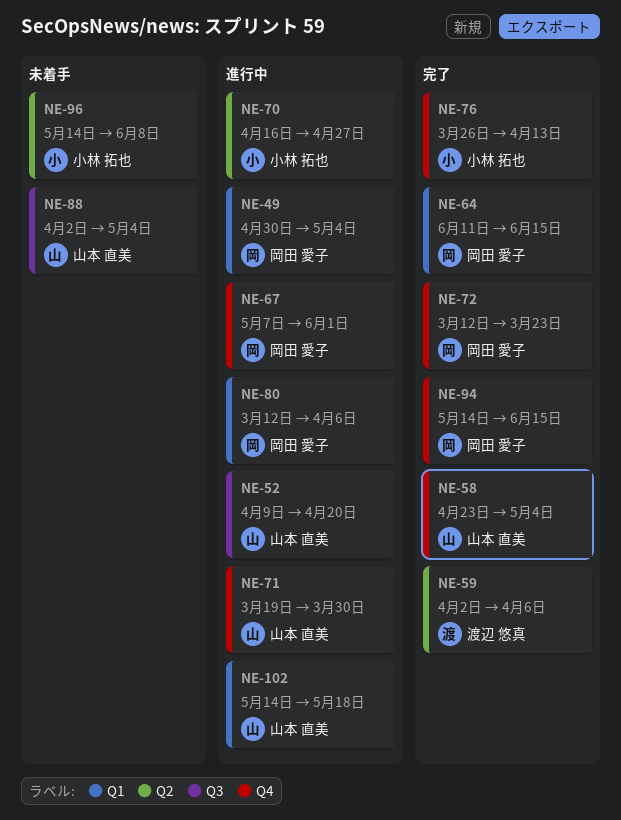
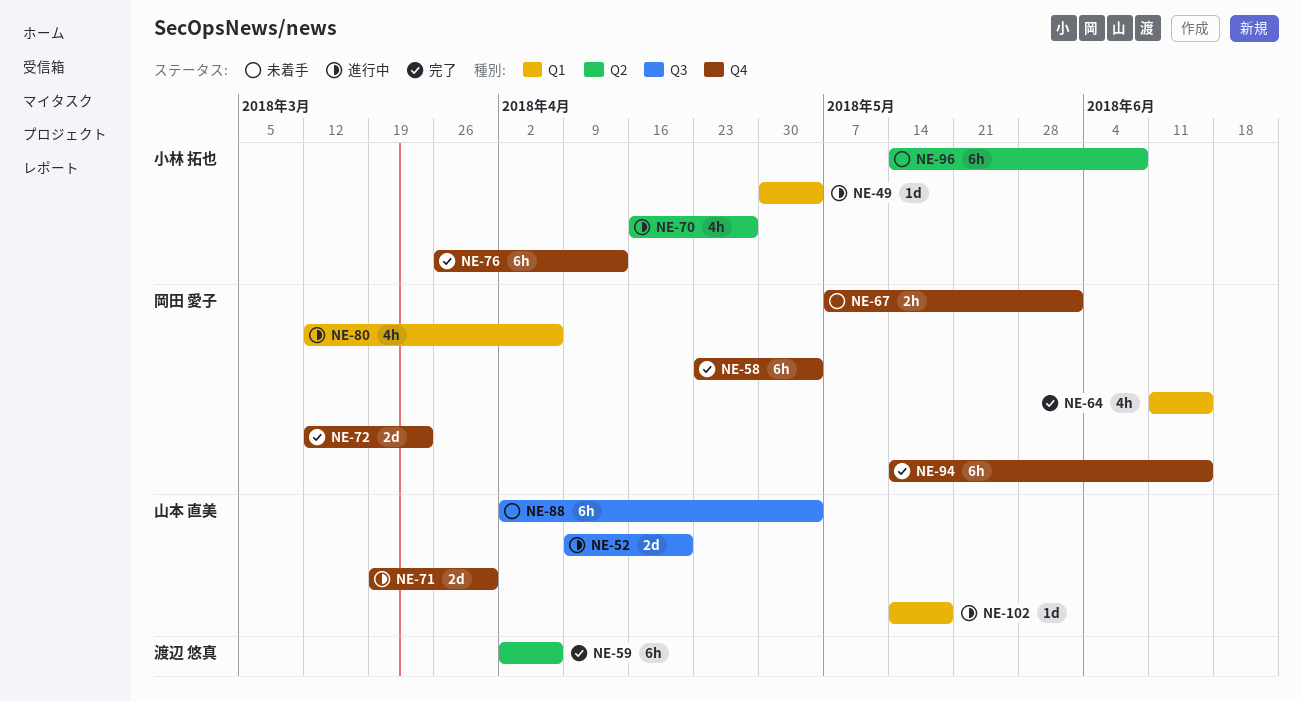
NE-49, owner: 岡田 愛子 -> 小林 拓也
NE-58, owner: 山本 直美 -> 岡田 愛子
NE-67, status: 進行中 -> 未着手

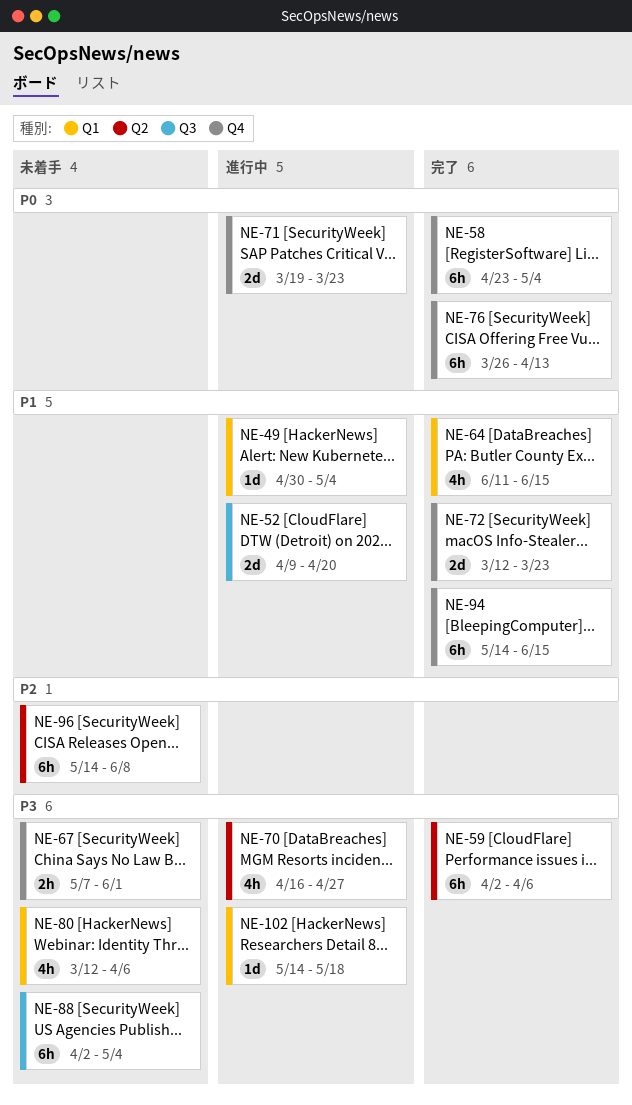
NE-71, due: Mar 30 -> Mar 23
NE-80, status: 進行中 -> 未着手

